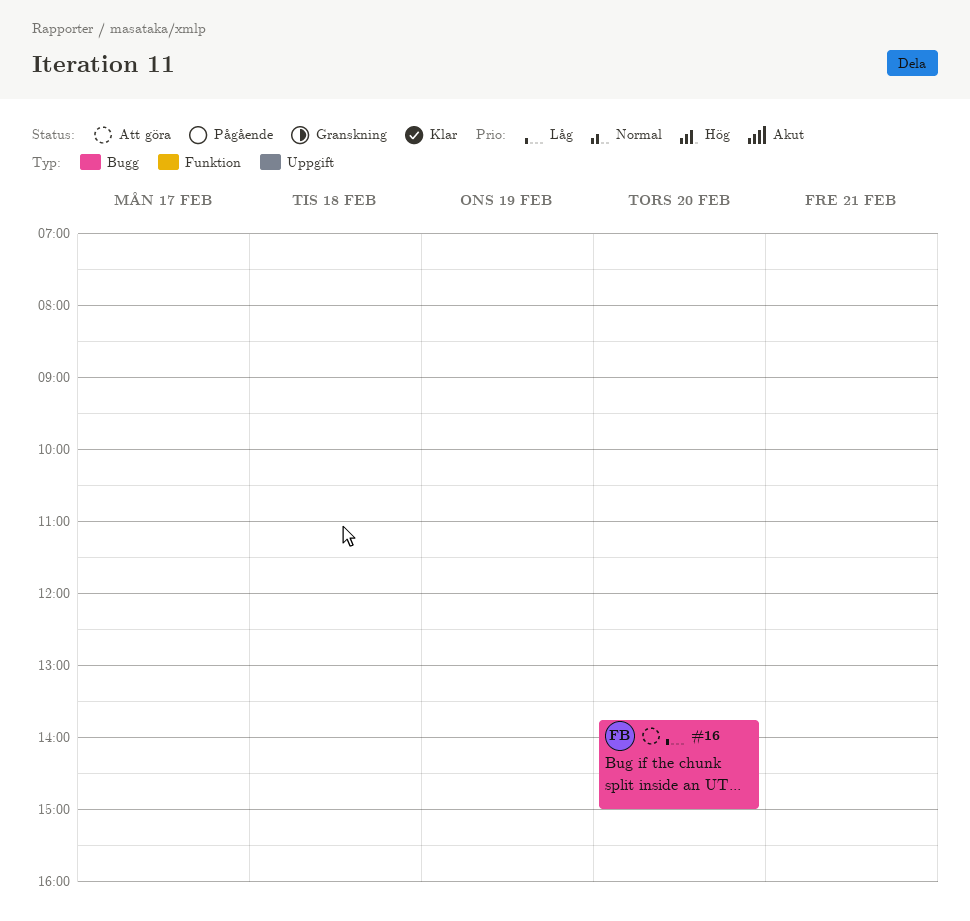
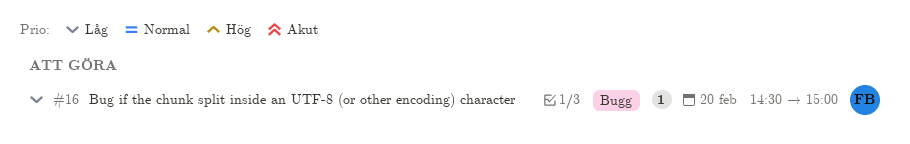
#16, begins: 13:45 -> 14:30

